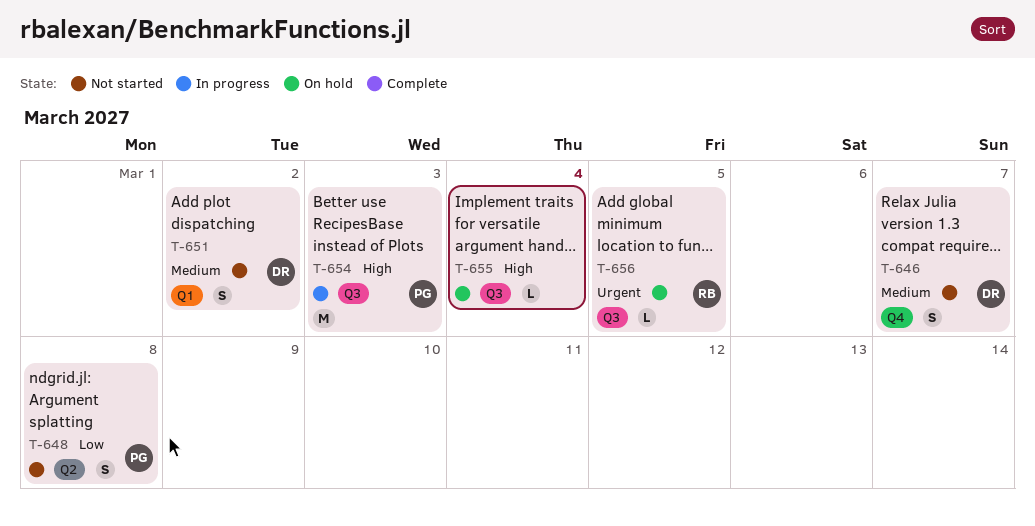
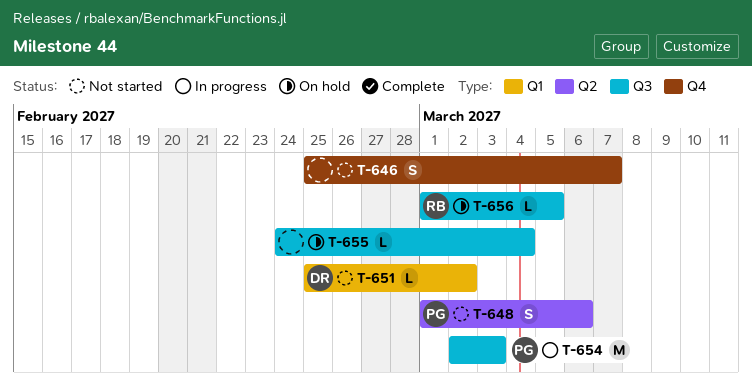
T-646, owner: DR -> none
T-648, due: Mar 8 -> Mar 6
T-651, estimate: S -> L

